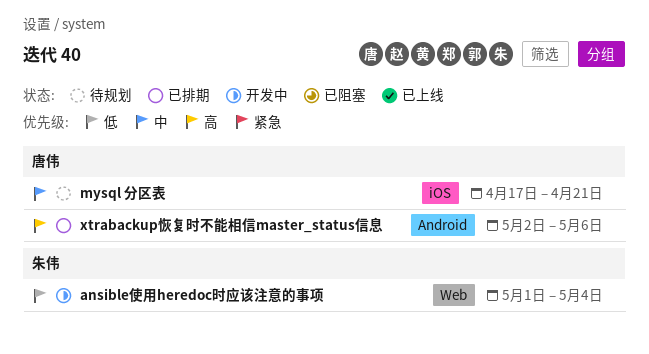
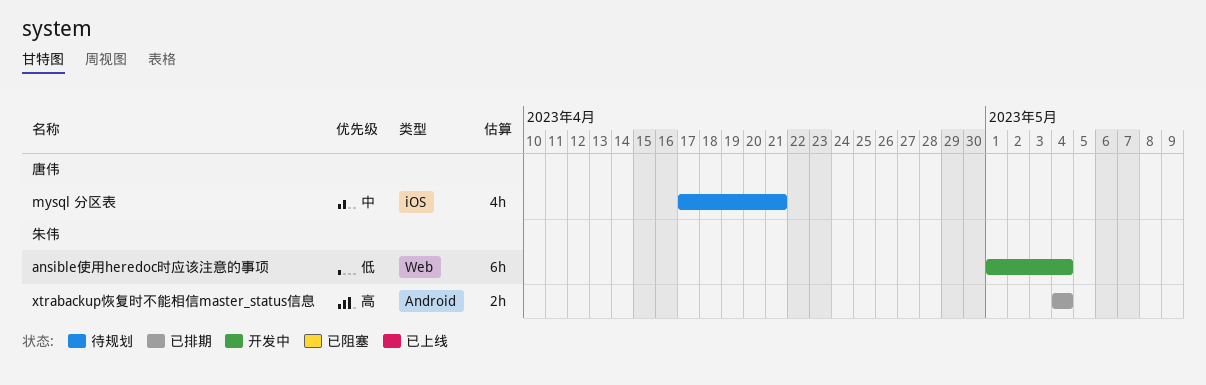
xtrabackup恢复时不能相信master_status信息, owner: 唐伟 -> 朱伟
xtrabackup恢复时不能相信master_status信息, start: May 2 -> May 4
xtrabackup恢复时不能相信master_status信息, due: May 6 -> May 4

